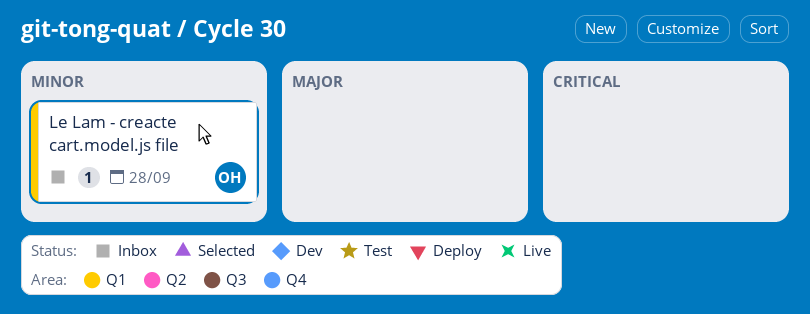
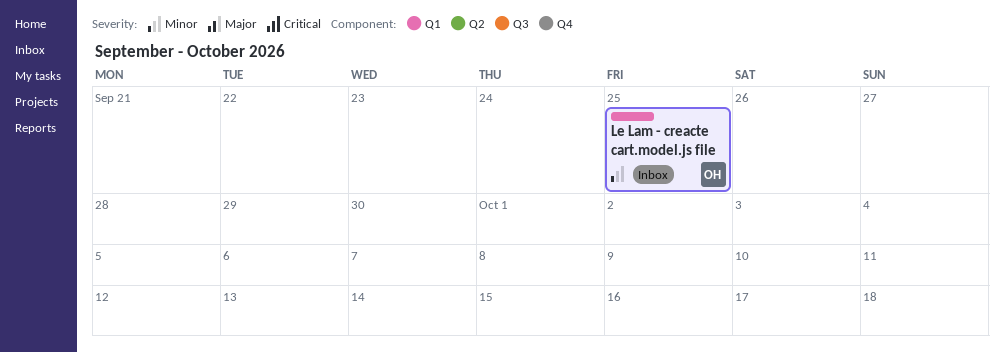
Le Lam - creacte cart.model.js file, due: Sep 28 -> Sep 25

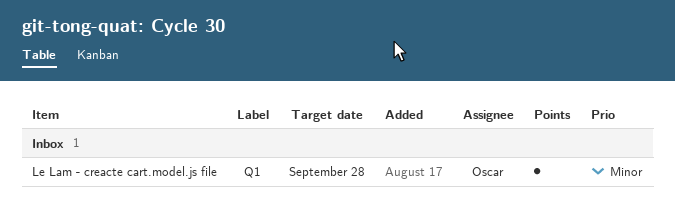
Le Lam - creacte cart.model.js file, due: Sep 25 -> Sep 28

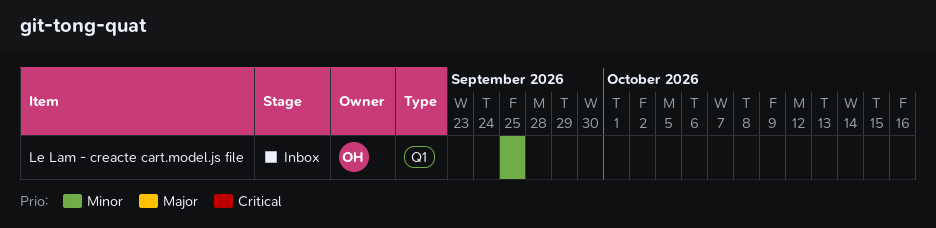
Le Lam - creacte cart.model.js file, due: Sep 28 -> Sep 25

